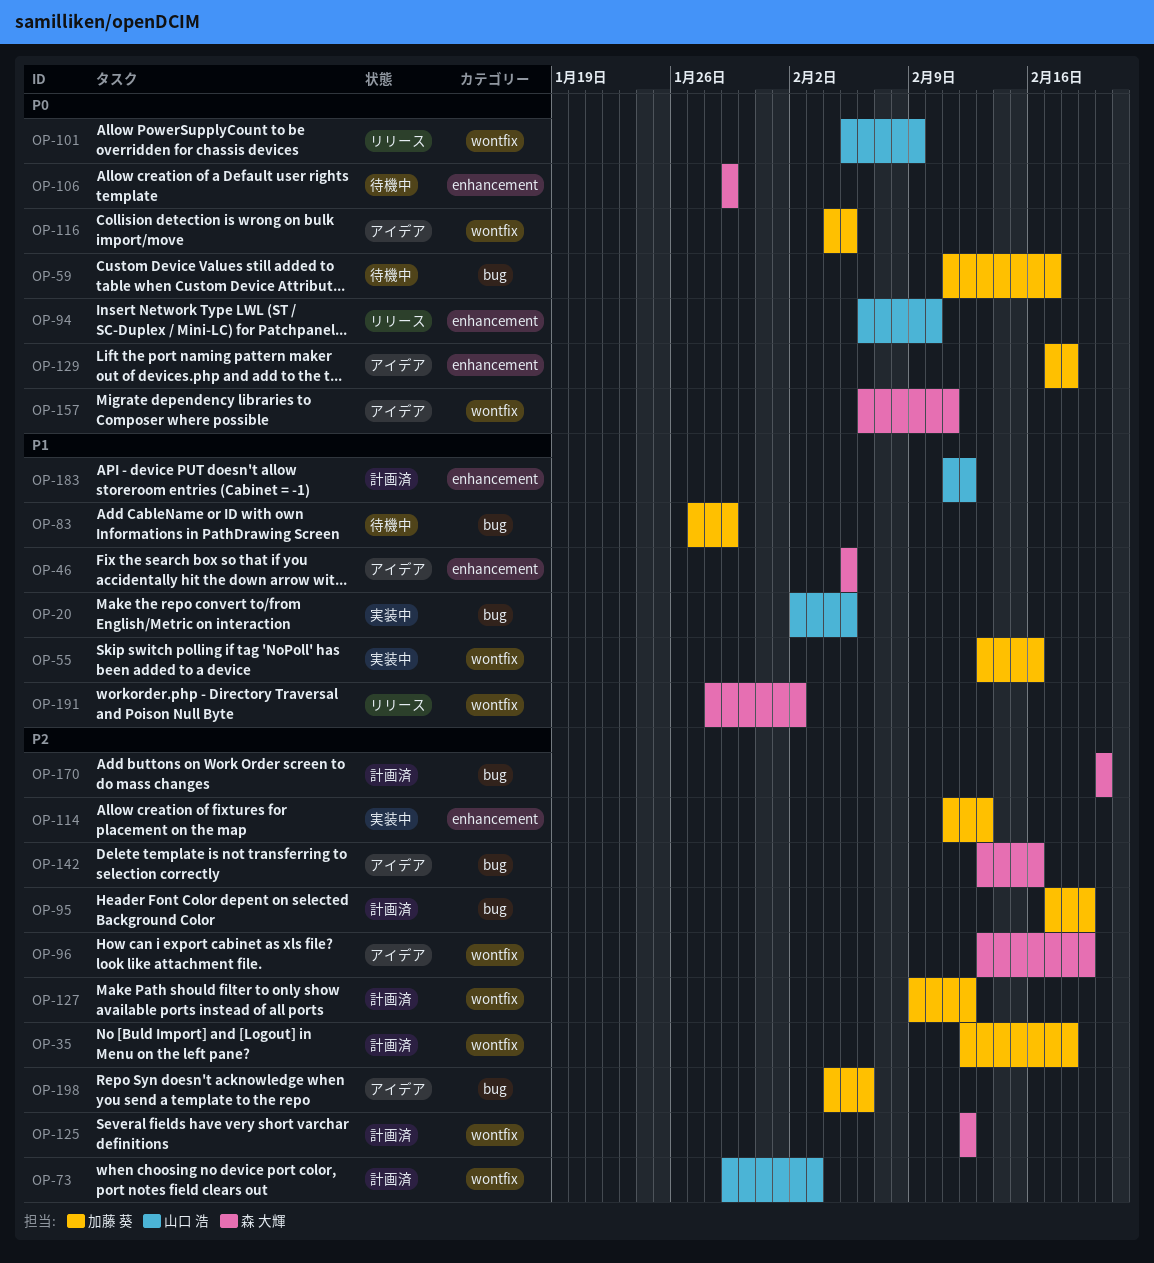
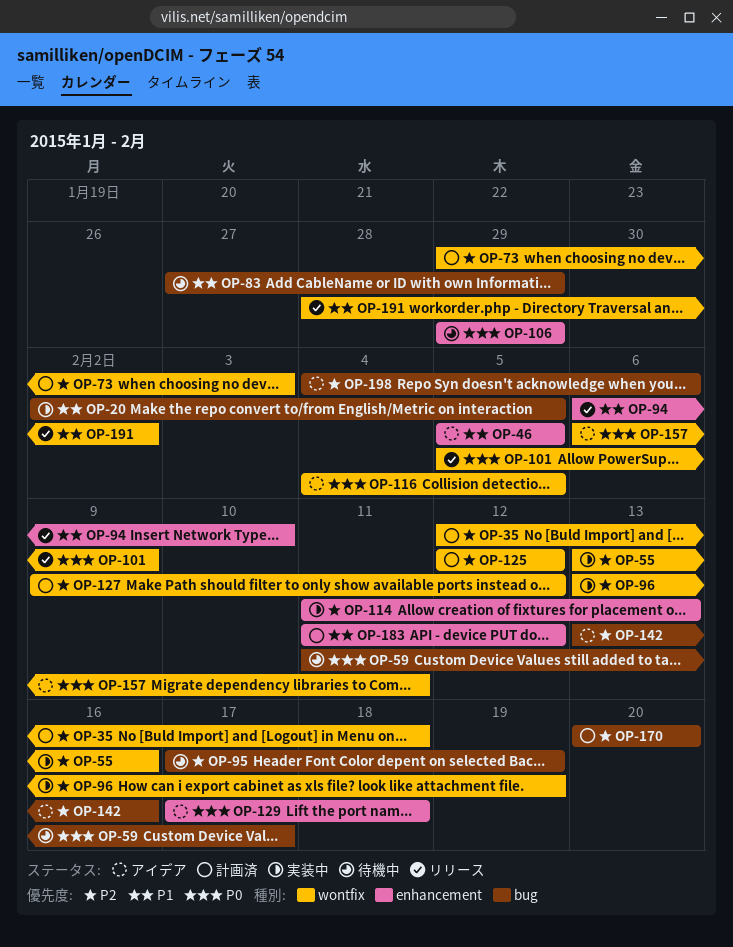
OP-55, priority: P1 -> P2
OP-94, priority: P0 -> P1
OP-95, status: 計画済 -> 待機中
OP-96, status: アイデア -> 実装中

